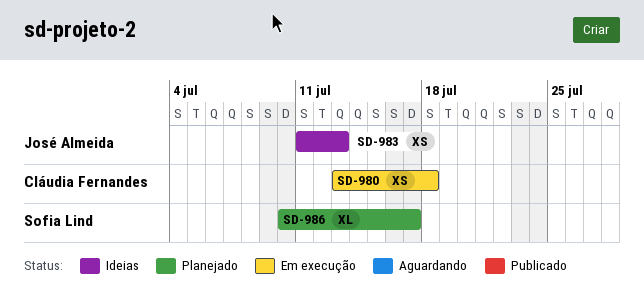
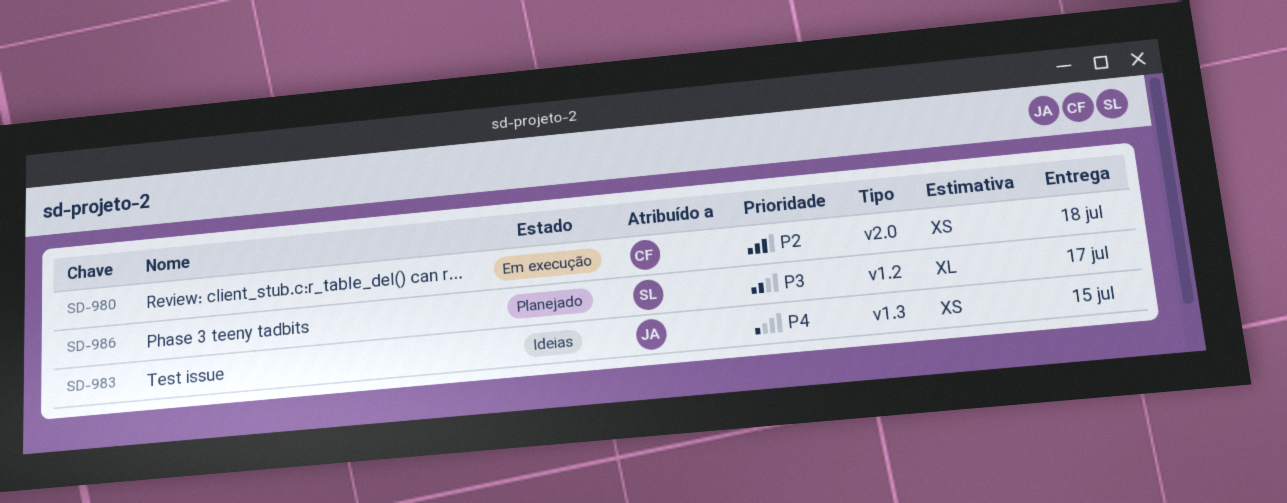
SD-983, due: Jul 13 -> Jul 15

